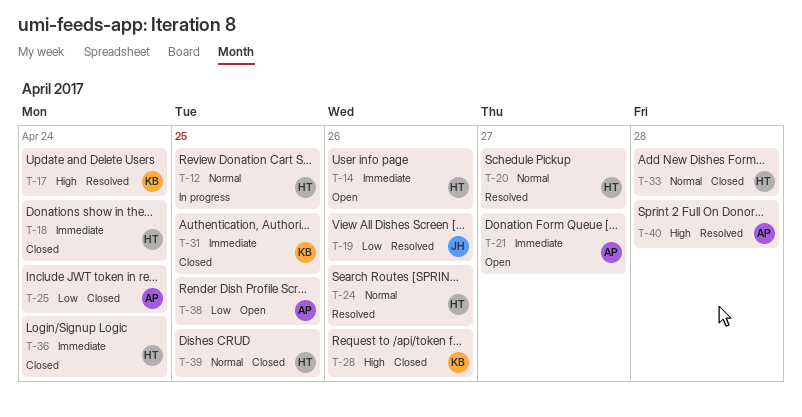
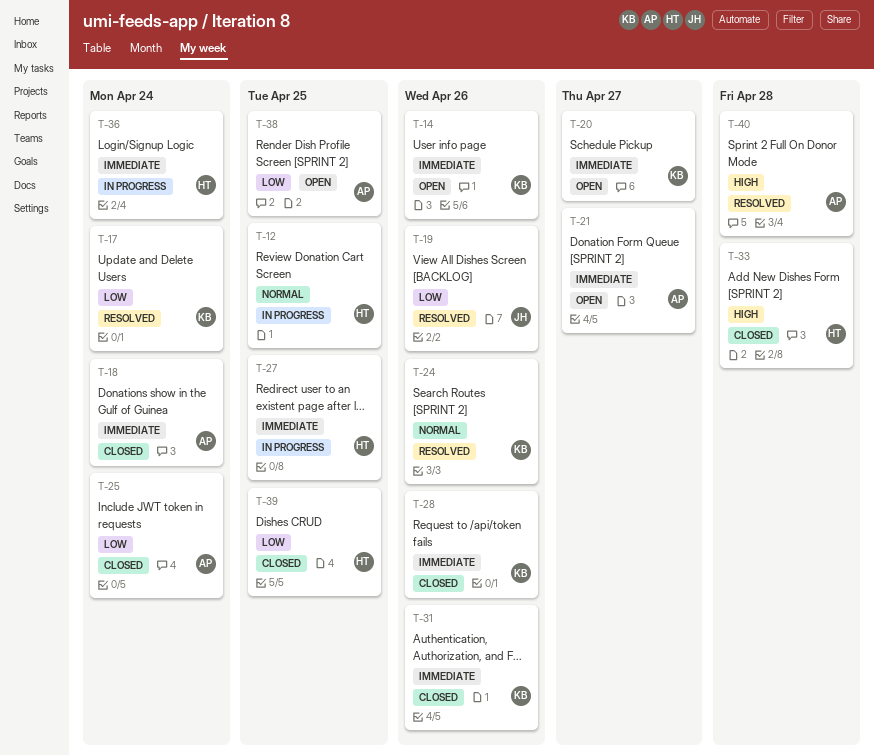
T-14, owner: HT -> KB
T-17, priority: High -> Low
T-18, owner: HT -> AP
T-20, status: Resolved -> Open
T-20, owner: HT -> KB
T-20, priority: Normal -> Immediate
T-24, owner: HT -> KB
T-27: none -> present
T-28, priority: High -> Immediate
T-31, due: Apr 25 -> Apr 26
T-33, priority: Normal -> High
T-36, status: Closed -> In progress
T-39, priority: Normal -> Low

